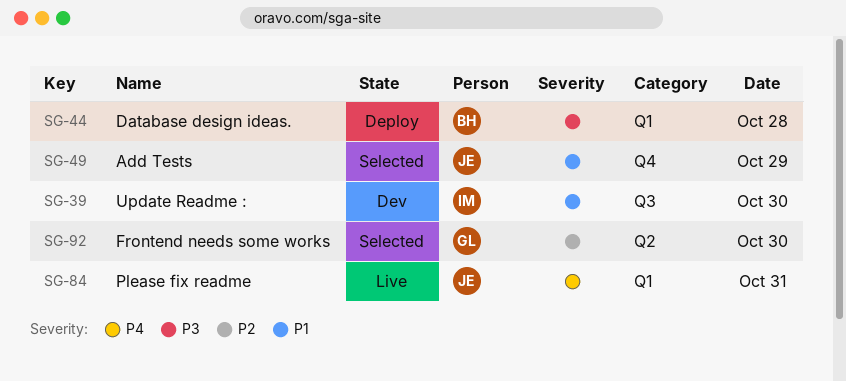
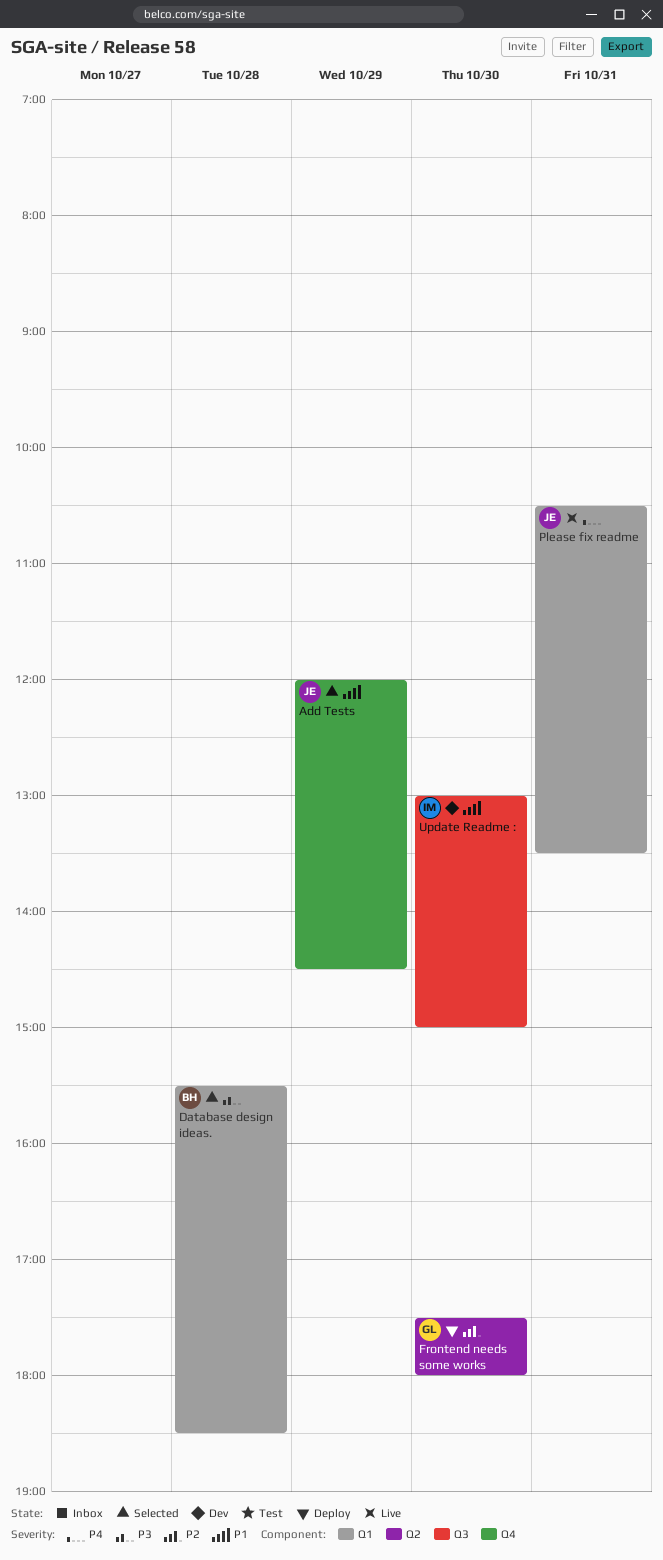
Database design ideas., status: Deploy -> Selected
Frontend needs some works, status: Selected -> Deploy

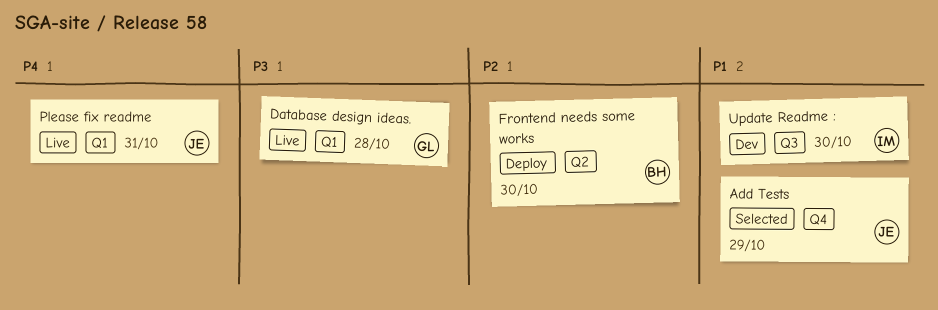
Database design ideas., status: Selected -> Live
Database design ideas., owner: BH -> GL
Frontend needs some works, owner: GL -> BH

